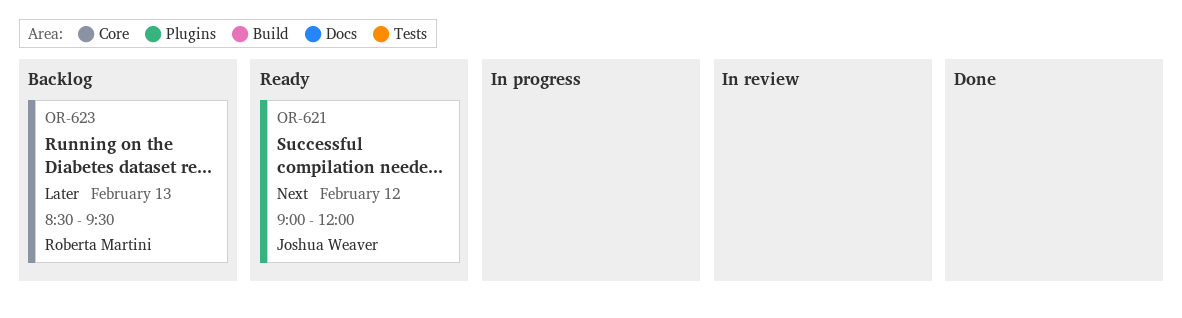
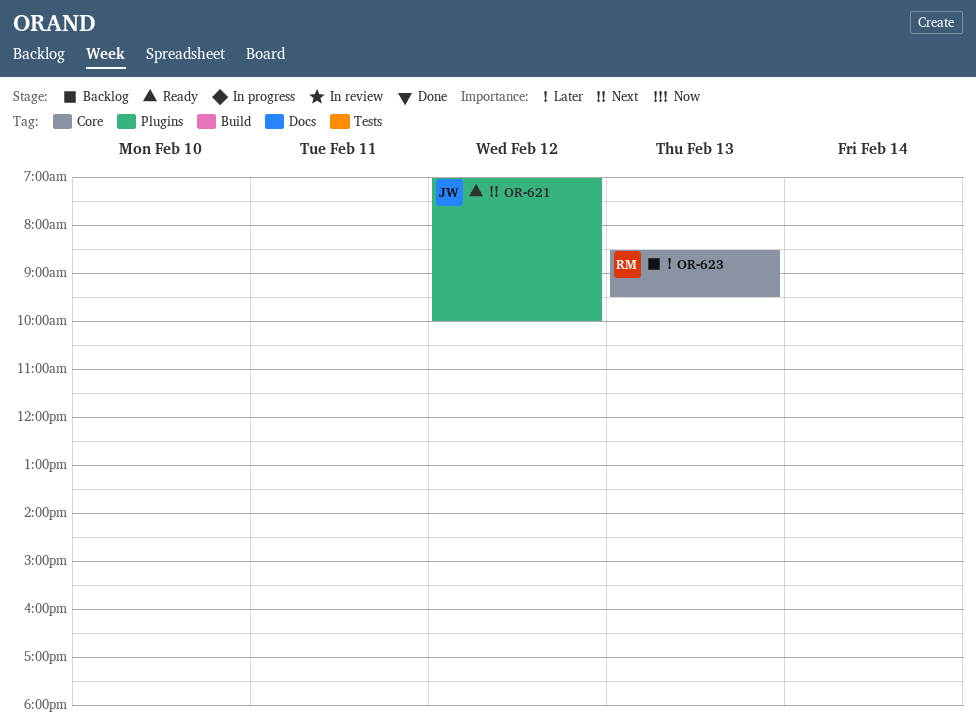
OR-621, begins: 09:00 -> 07:00
OR-621, ends: 12:00 -> 10:00

